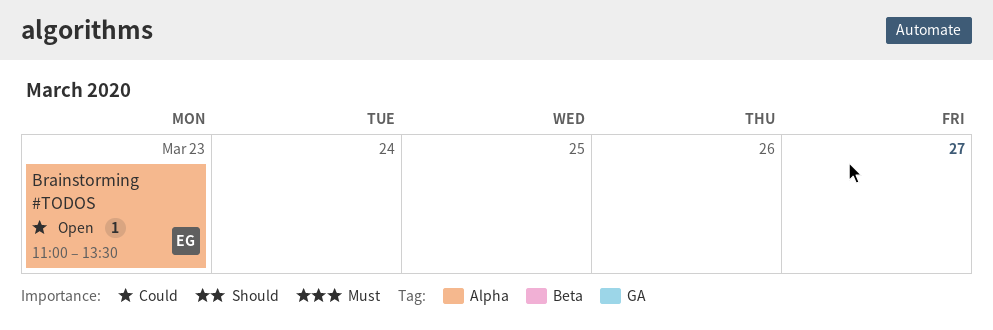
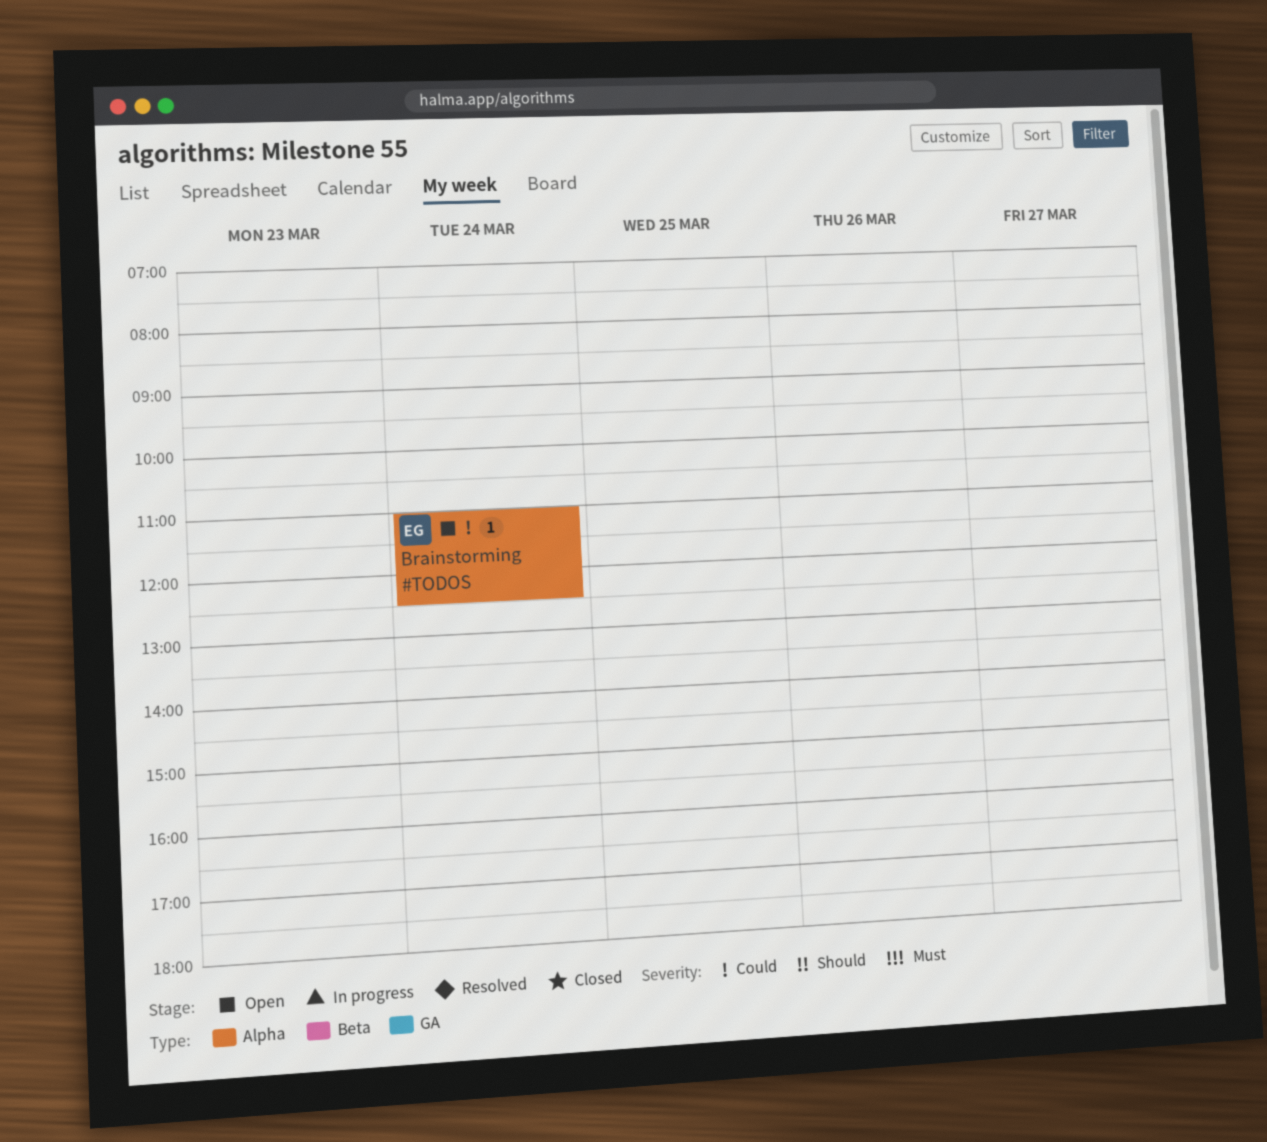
Brainstorming #TODOS, day: Mar 23 -> Mar 24
Brainstorming #TODOS, ends: 13:30 -> 12:30

